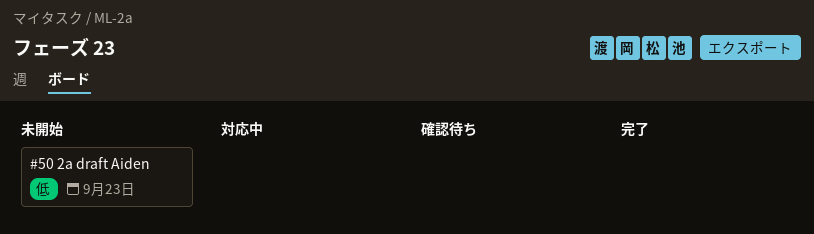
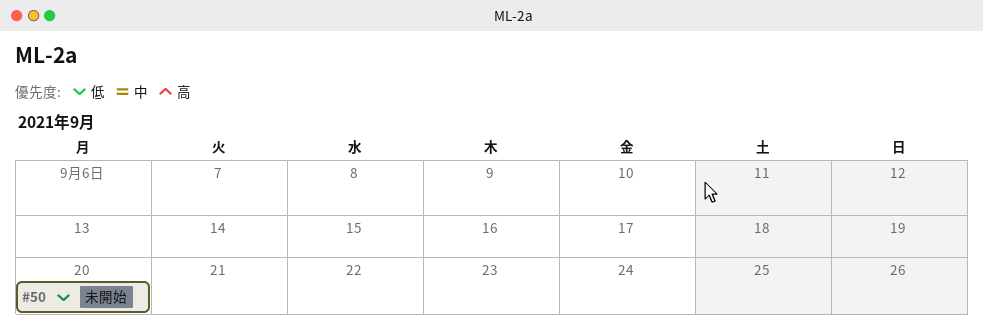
#50, due: Sep 23 -> Sep 20

